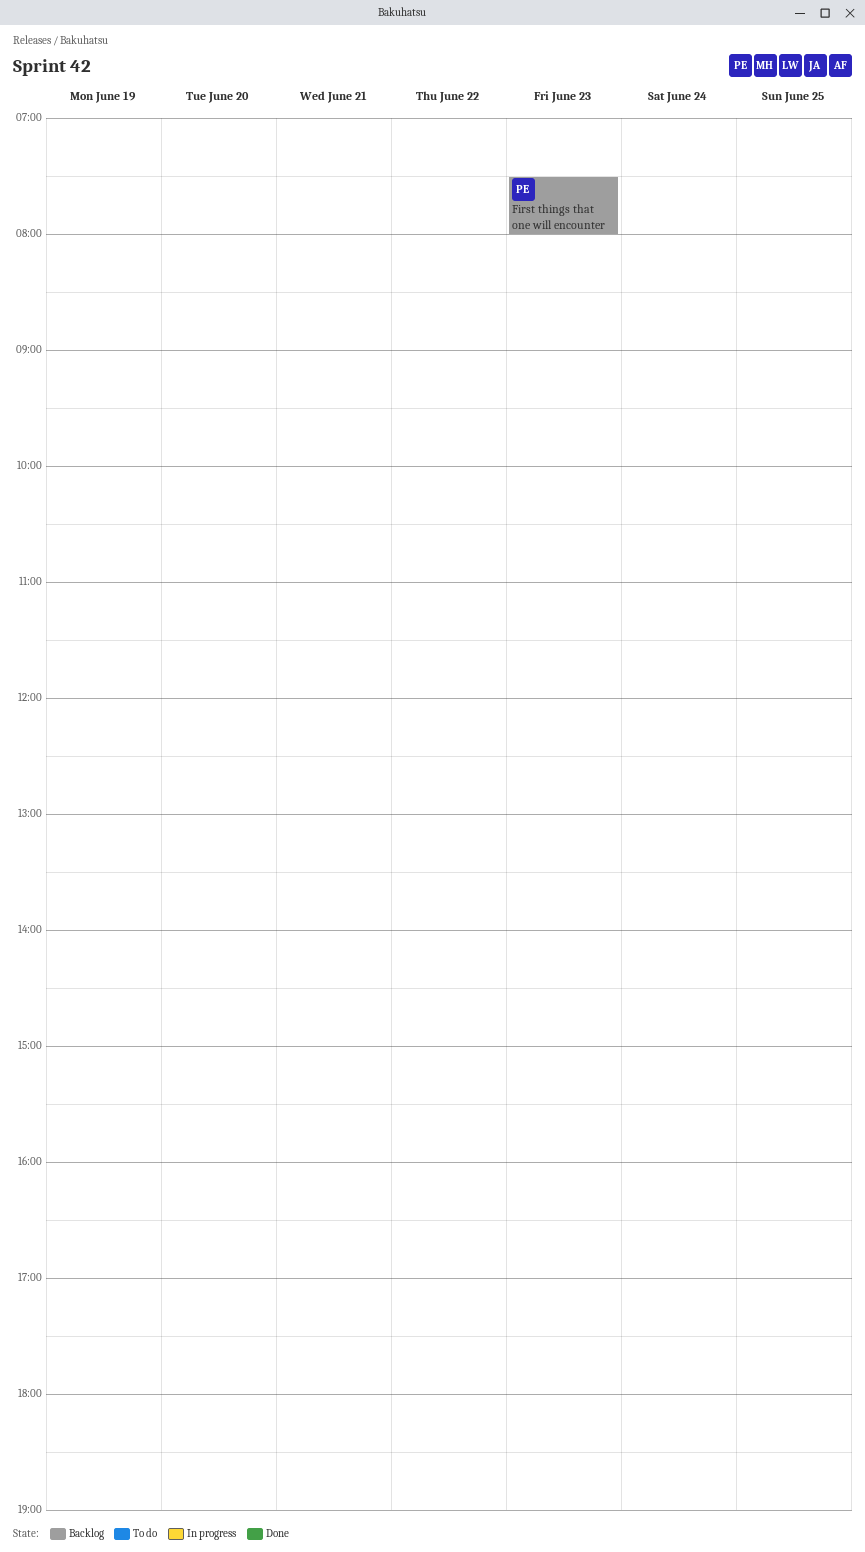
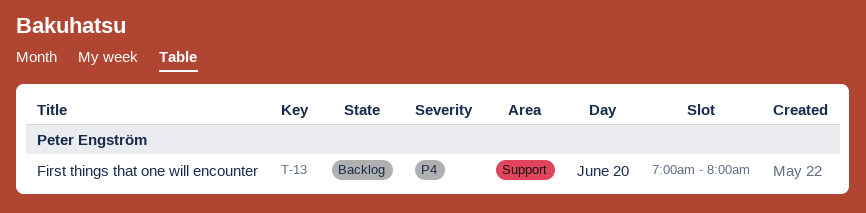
First things that one will encounter, day: Jun 23 -> Jun 20
First things that one will encounter, begins: 07:30 -> 07:00

